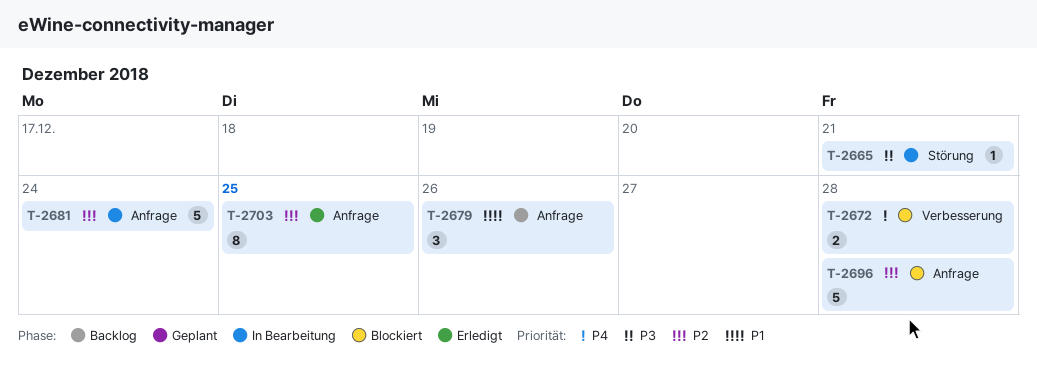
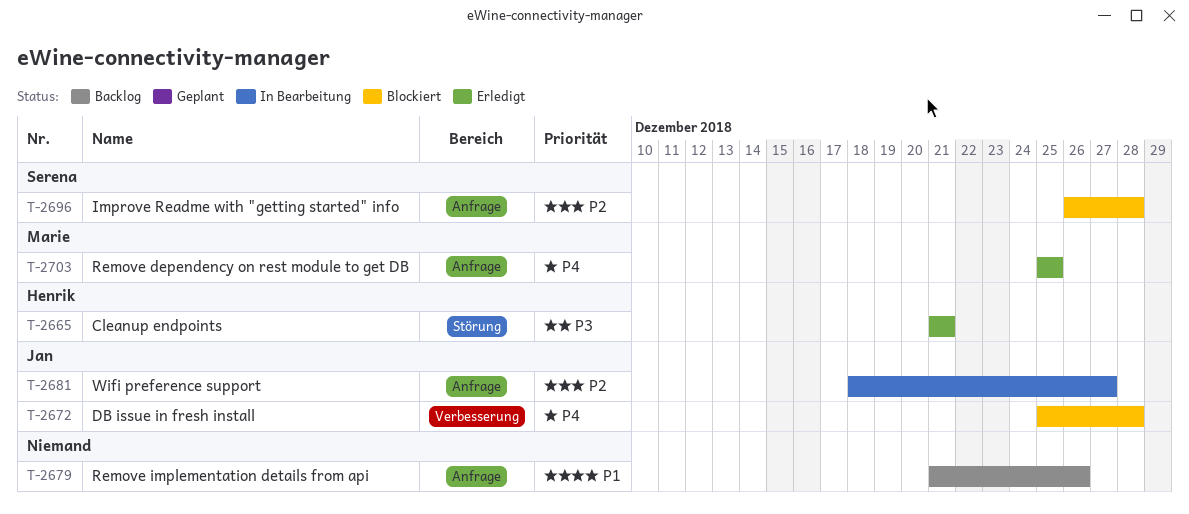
T-2665, status: In Bearbeitung -> Erledigt
T-2681, due: Dec 24 -> Dec 27
T-2703, priority: P2 -> P4

